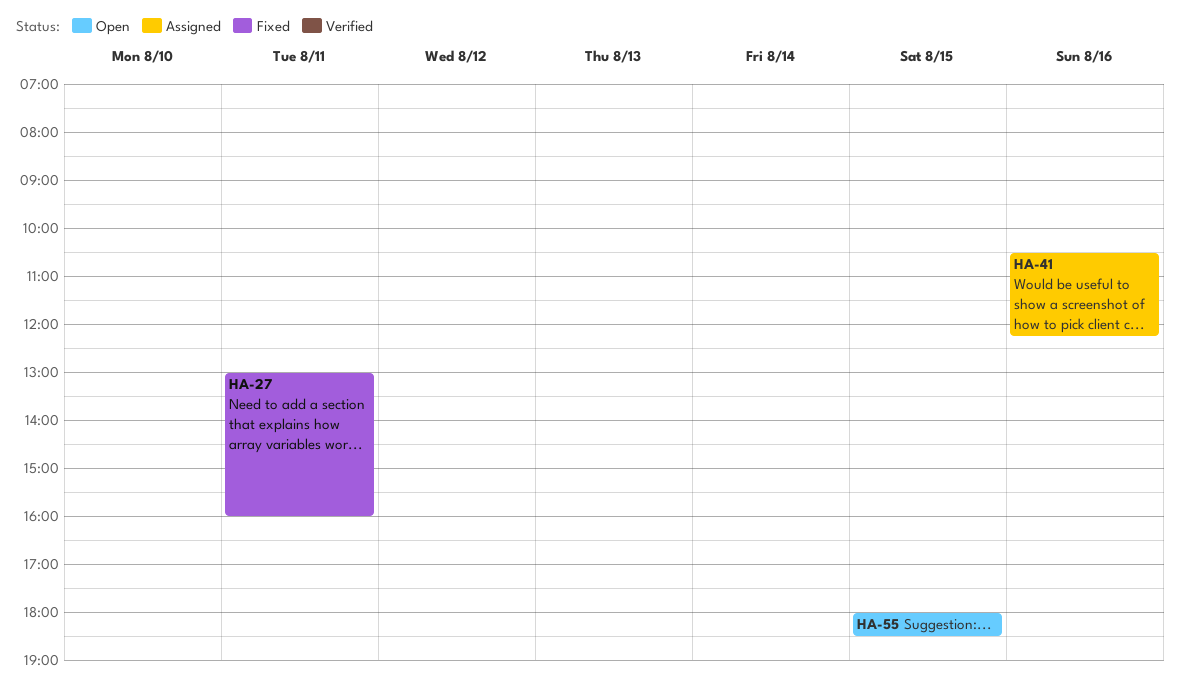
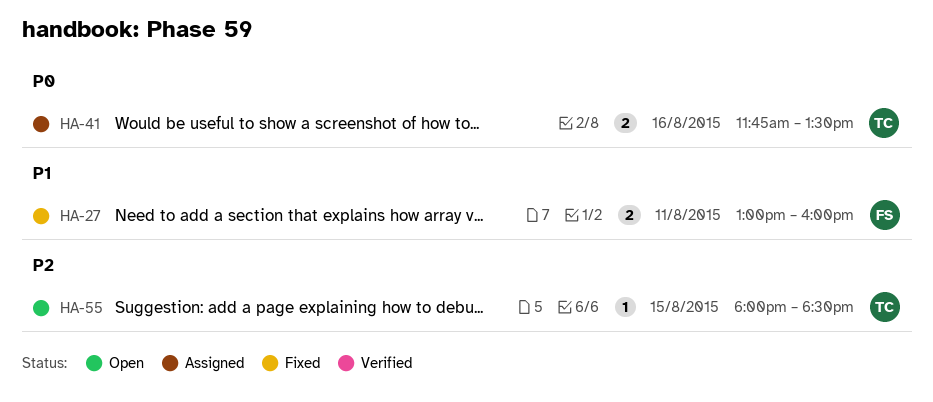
HA-41, begins: 10:30 -> 11:45
HA-41, ends: 12:15 -> 13:30

